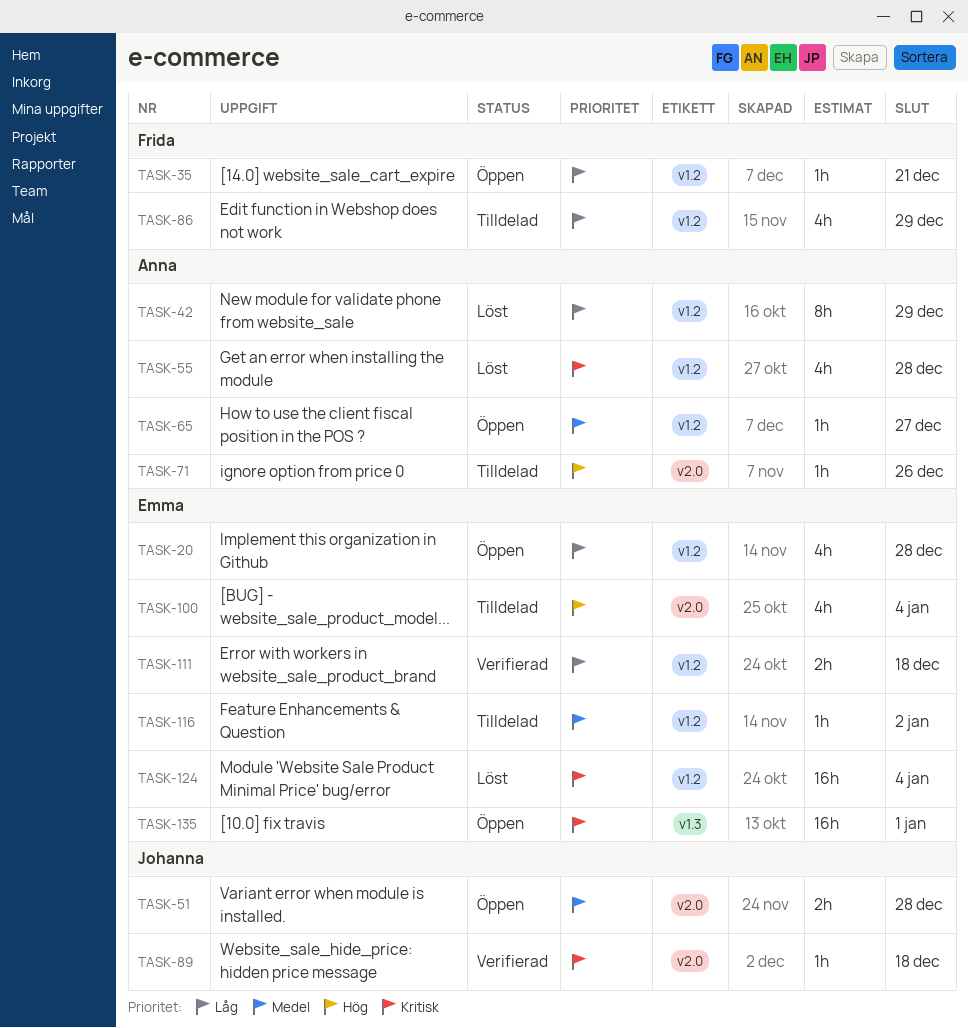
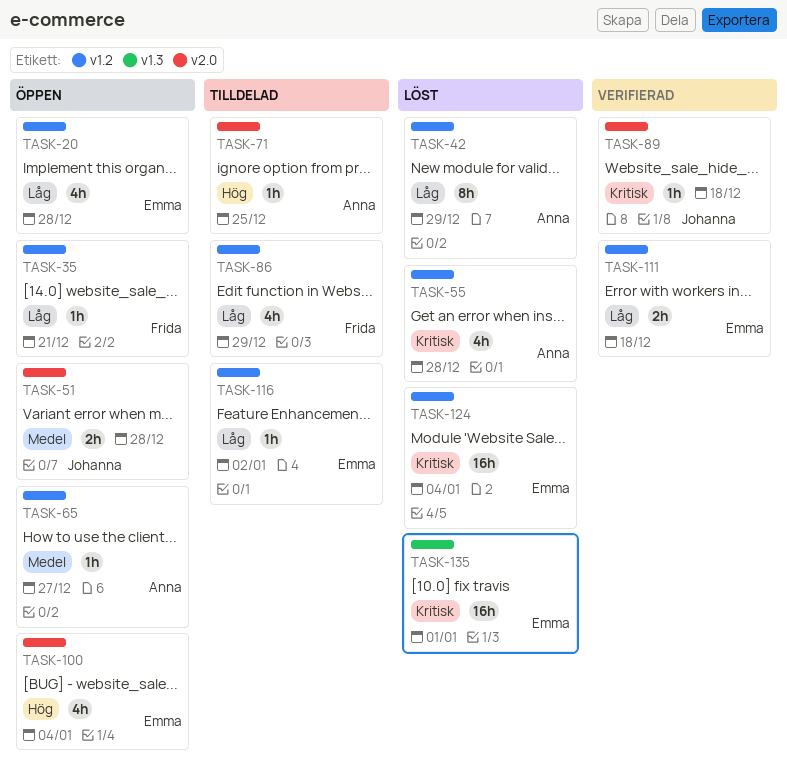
TASK-71, due: Dec 26 -> Dec 25
TASK-100, status: Tilldelad -> Öppen
TASK-116, priority: Medel -> Låg
TASK-135, status: Öppen -> Löst

